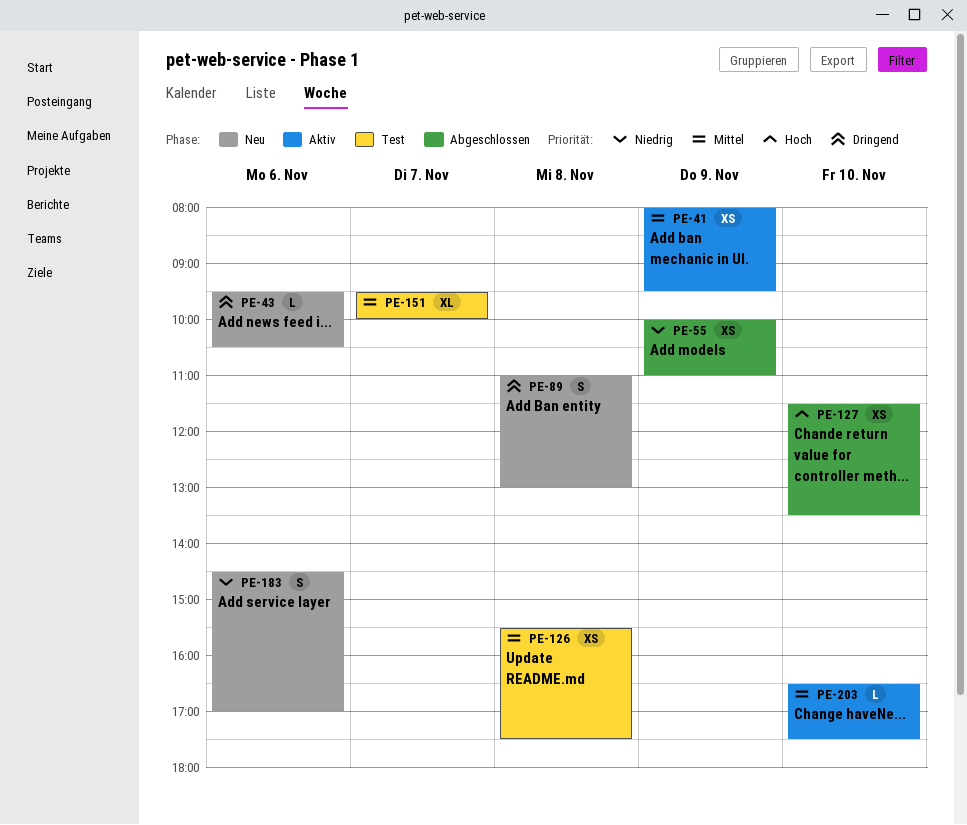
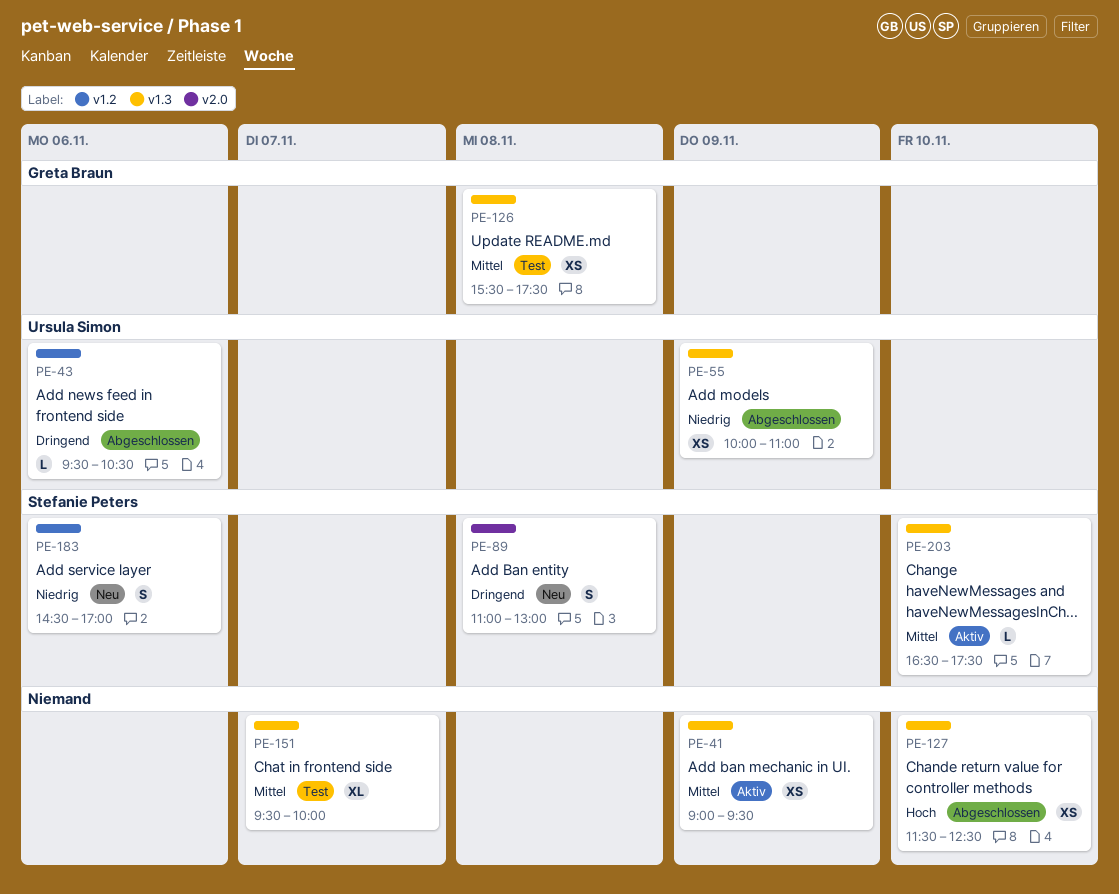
PE-41, begins: 08:00 -> 09:00
PE-43, status: Neu -> Abgeschlossen
PE-127, ends: 13:30 -> 12:30

